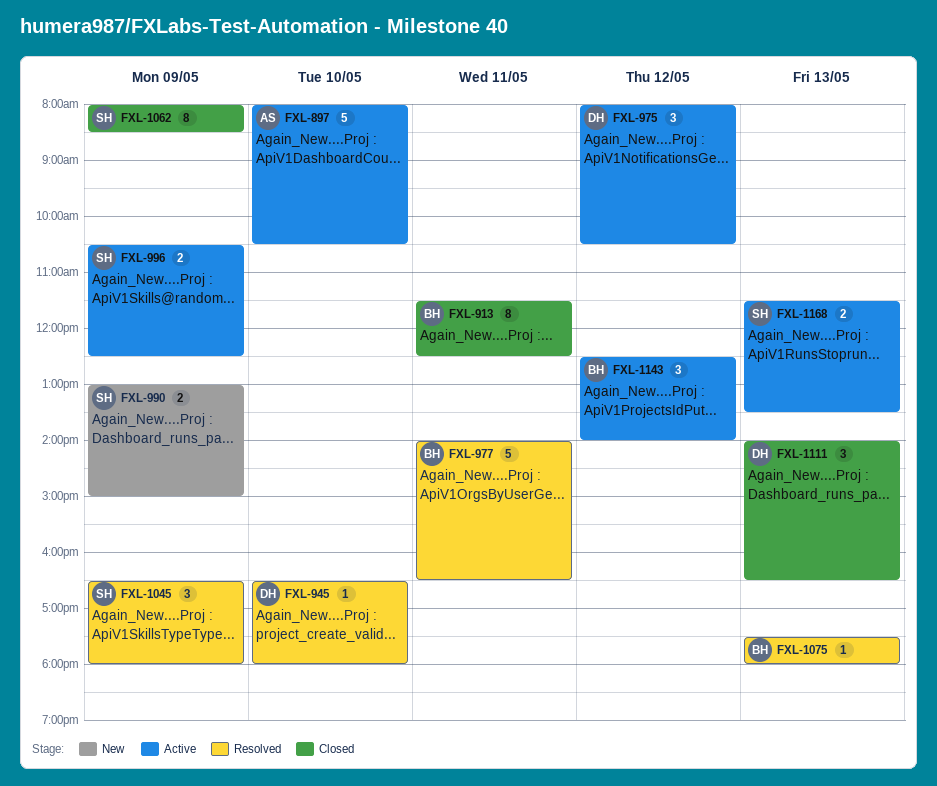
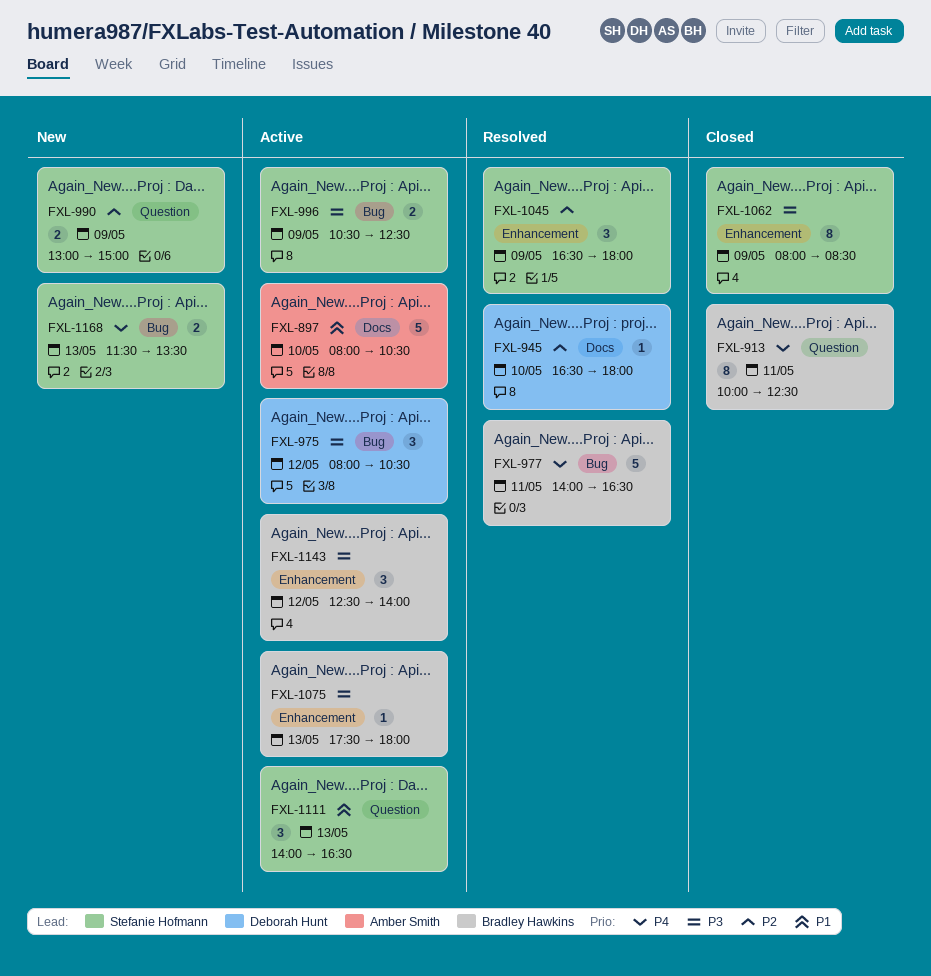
FXL-913, begins: 11:30 -> 10:00
FXL-1075, status: Resolved -> Active
FXL-1111, status: Closed -> Active
FXL-1111, owner: Deborah Hunt -> Stefanie Hofmann
FXL-1168, status: Active -> New

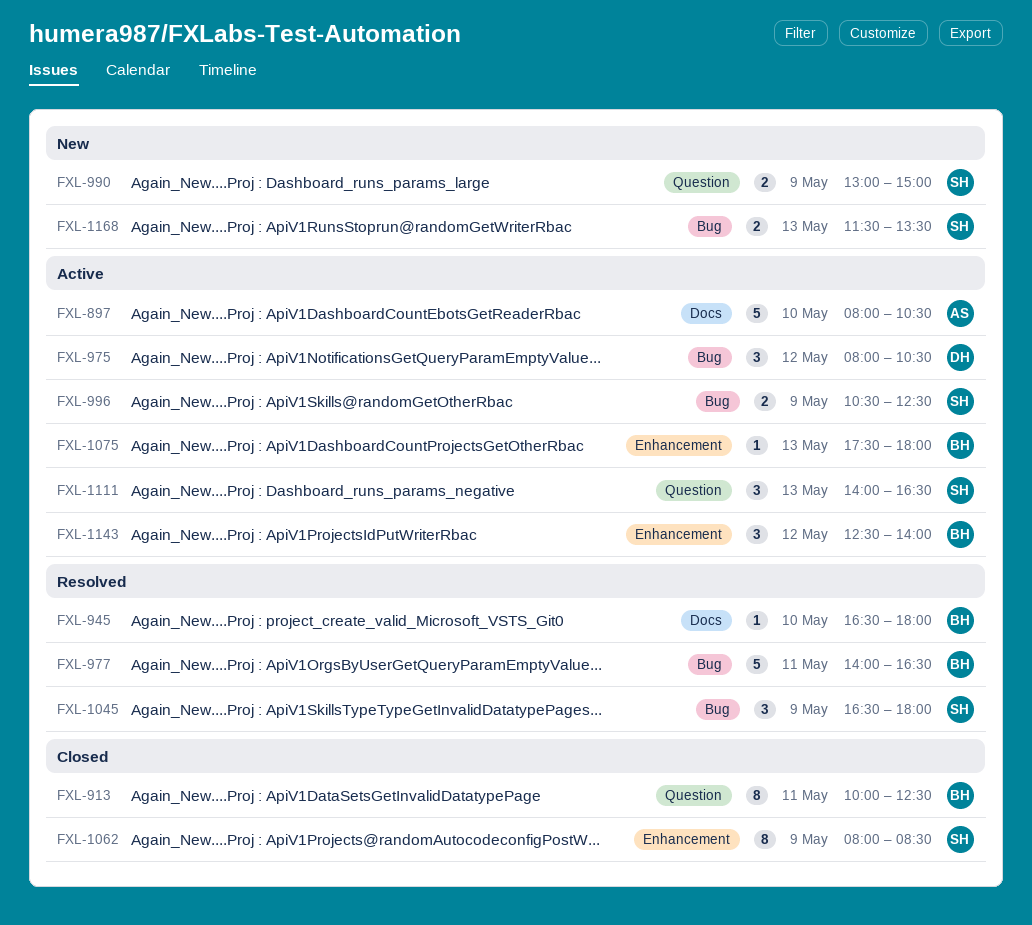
FXL-945, owner: Deborah Hunt -> Bradley Hawkins
FXL-1045, label: Enhancement -> Bug

